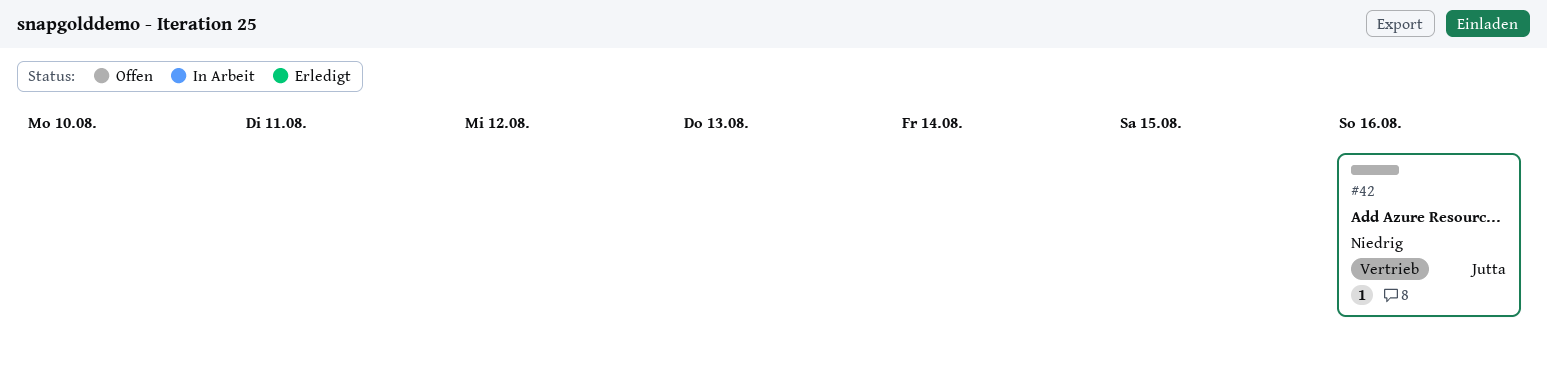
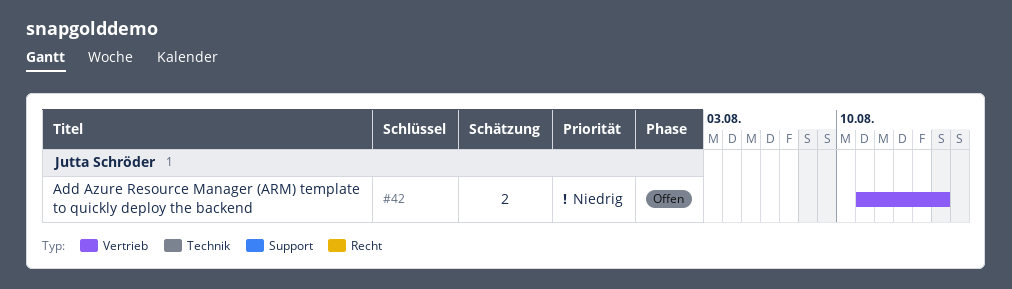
#42, estimate: 1 -> 2
#42, due: Aug 16 -> Aug 15

